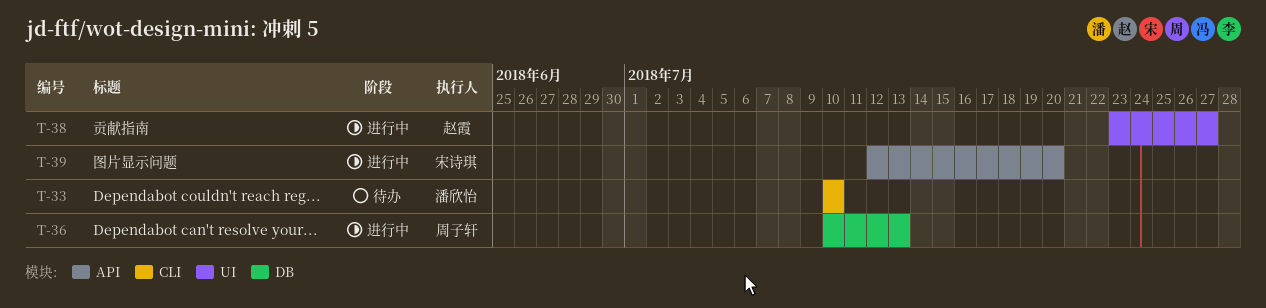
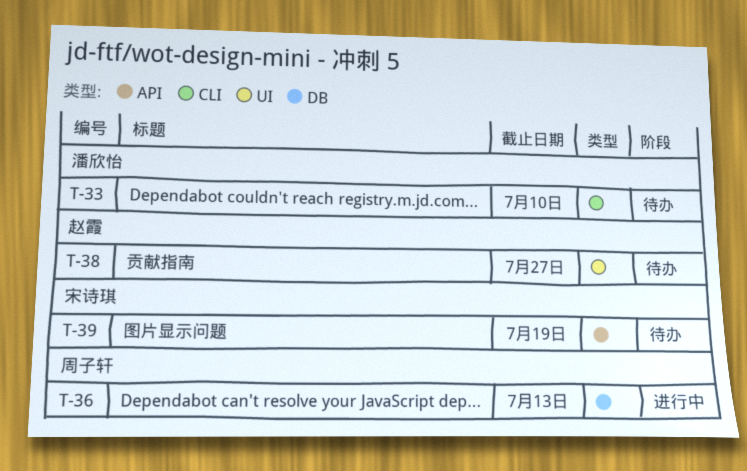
T-38, status: 进行中 -> 待办
T-39, status: 进行中 -> 待办
T-39, due: Jul 20 -> Jul 19

